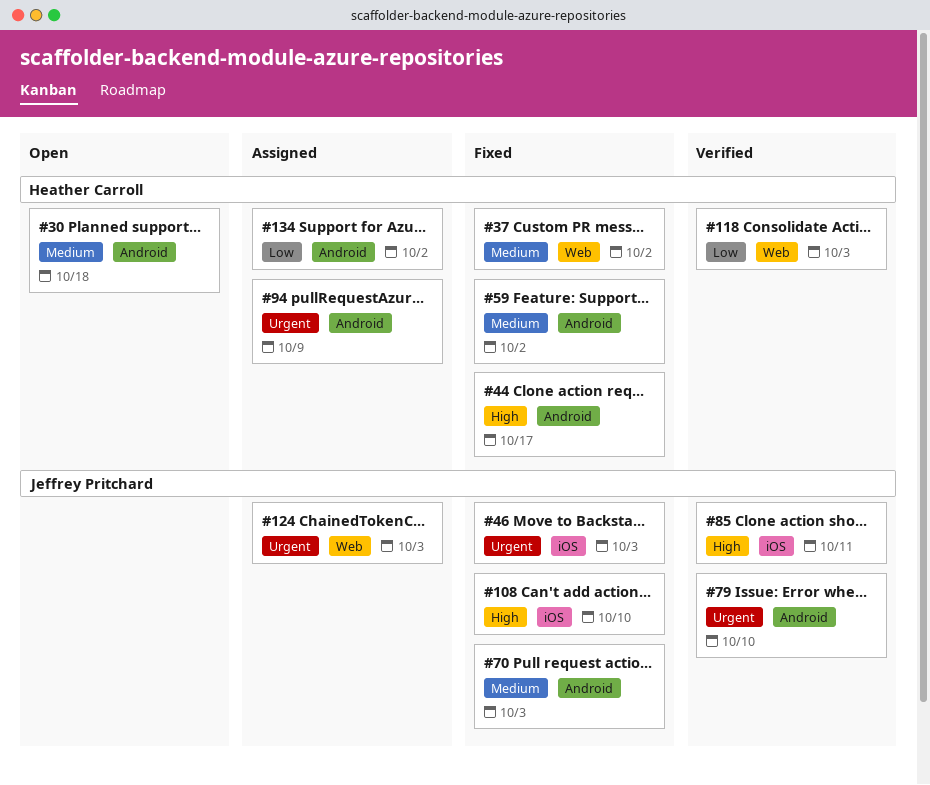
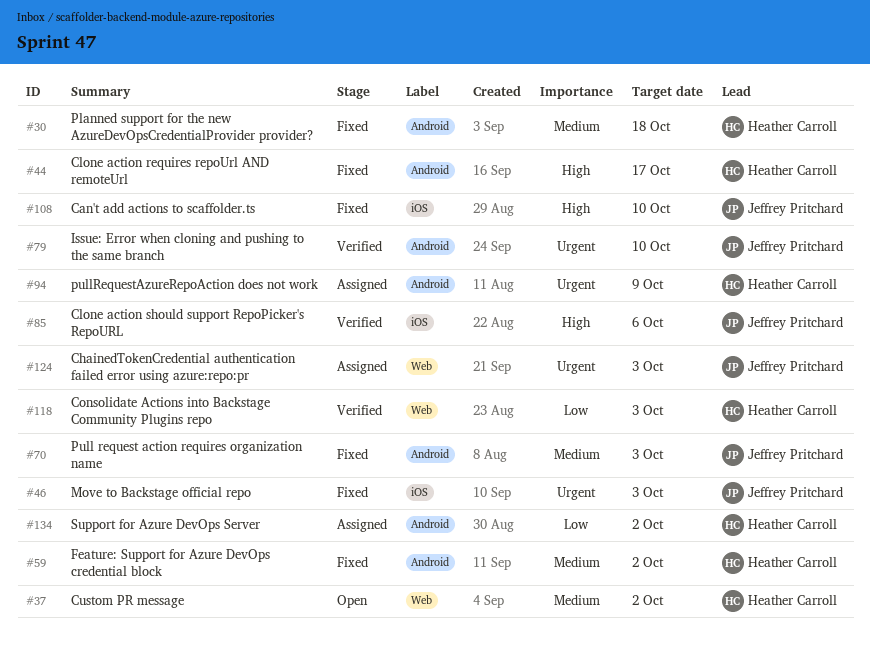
#30, status: Open -> Fixed
#37, status: Fixed -> Open
#85, due: Oct 11 -> Oct 6

